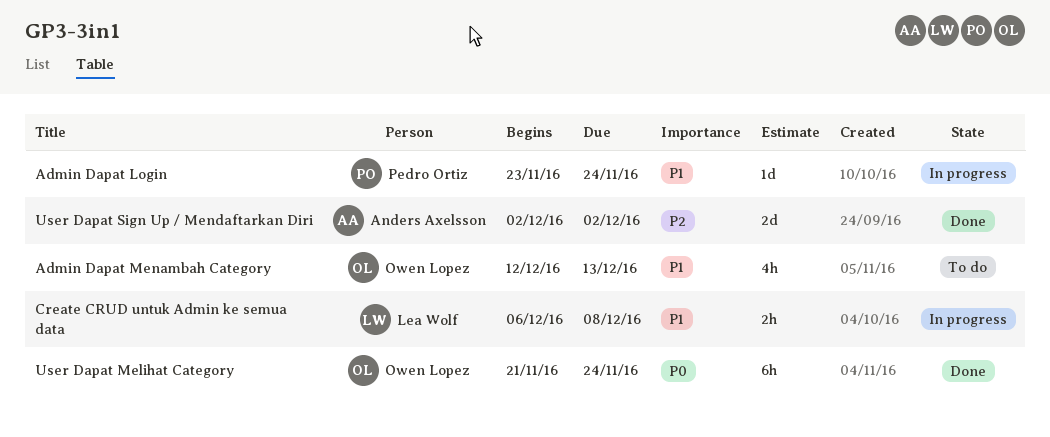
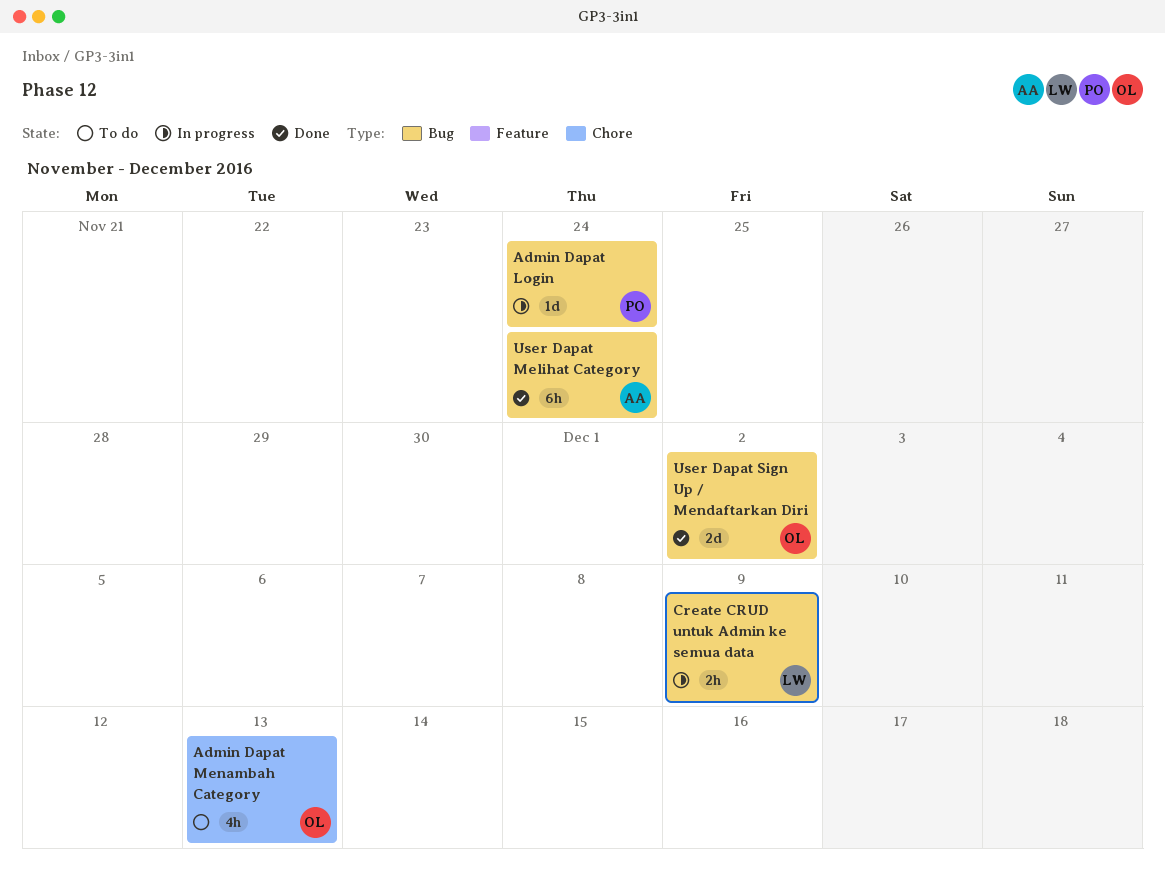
Create CRUD untuk Admin ke semua data, due: Dec 8 -> Dec 9
User Dapat Melihat Category, owner: Owen Lopez -> Anders Axelsson
User Dapat Sign Up / Mendaftarkan Diri, owner: Anders Axelsson -> Owen Lopez

